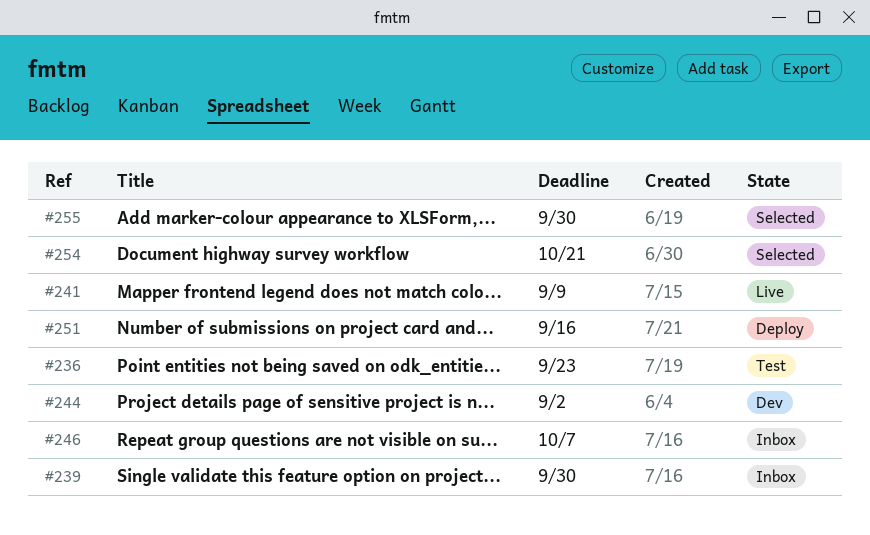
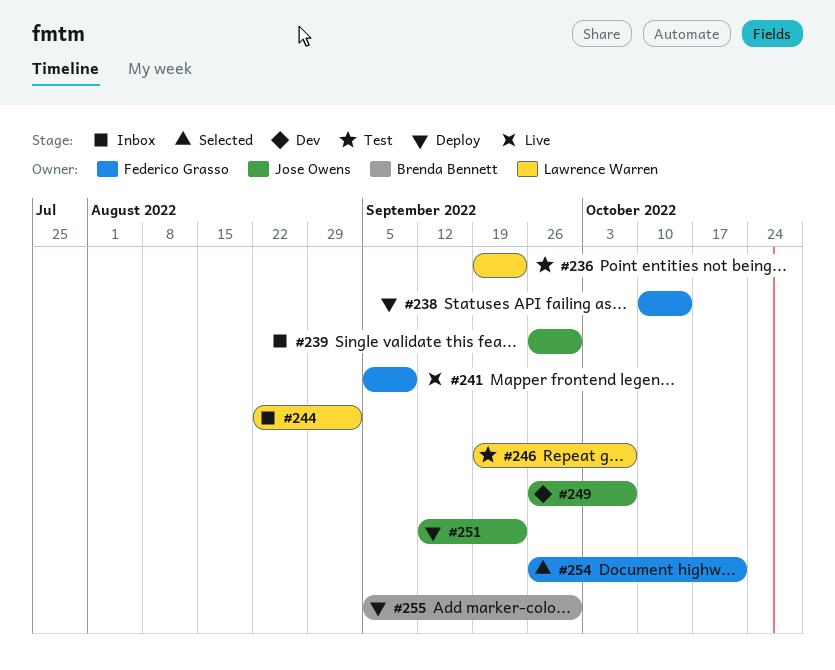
#238: none -> present
#244, status: Dev -> Inbox
#246, status: Inbox -> Test
#249: none -> present
#251, due: Sep 16 -> Sep 23
#255, status: Selected -> Deploy

